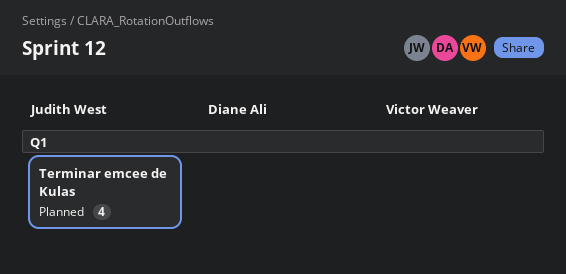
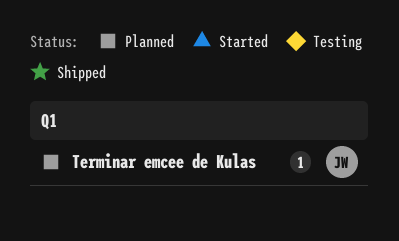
Terminar emcee de Kulas, estimate: 4 -> 1

